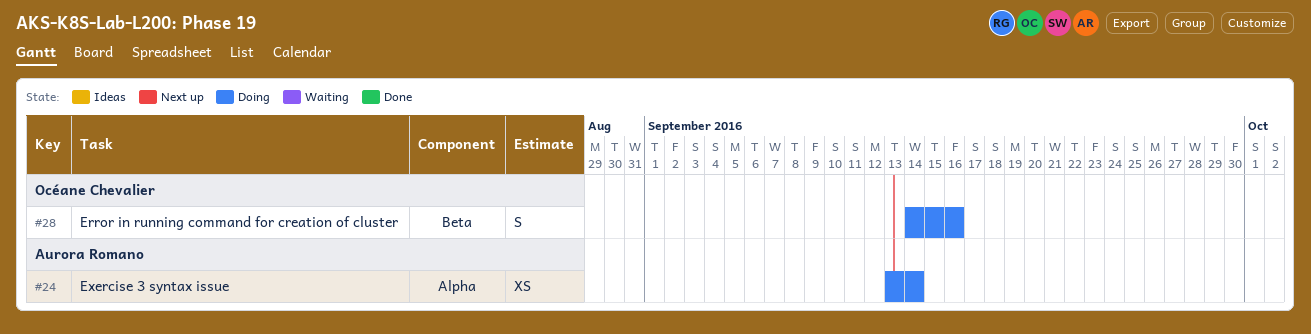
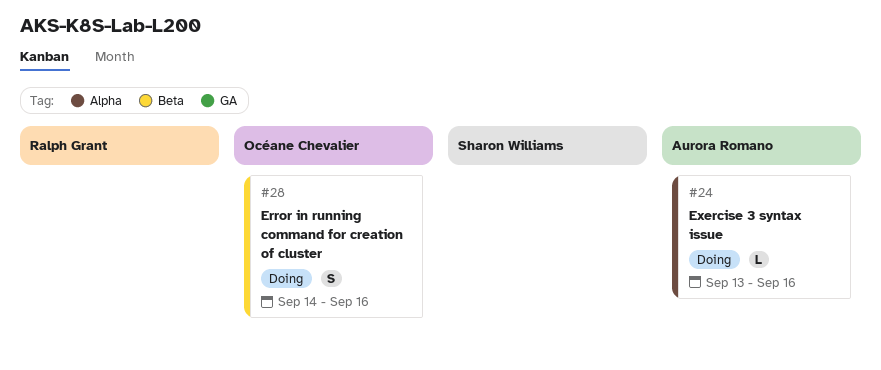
#24, estimate: XS -> L
#24, due: Sep 14 -> Sep 16

